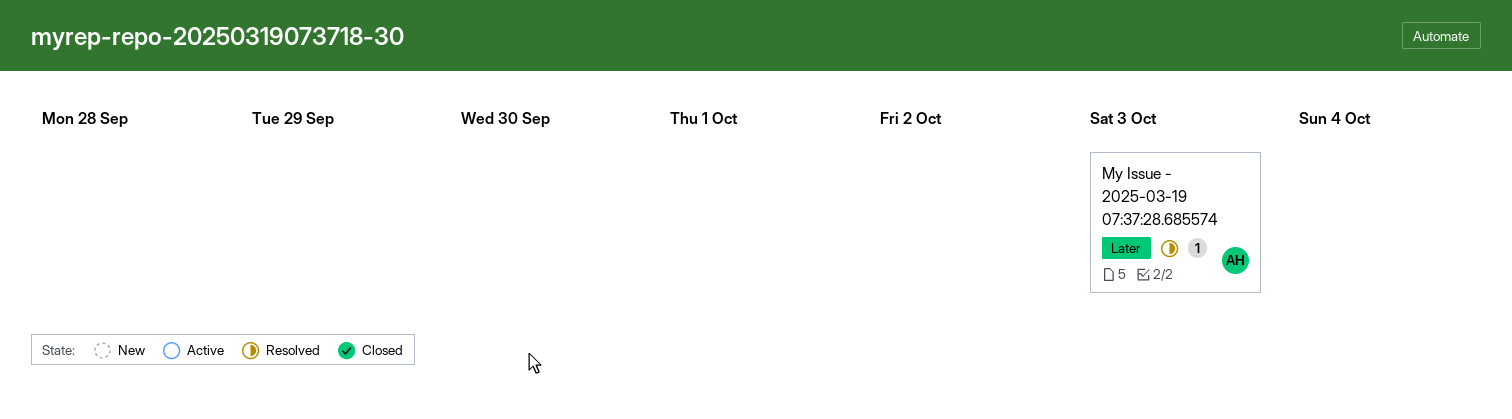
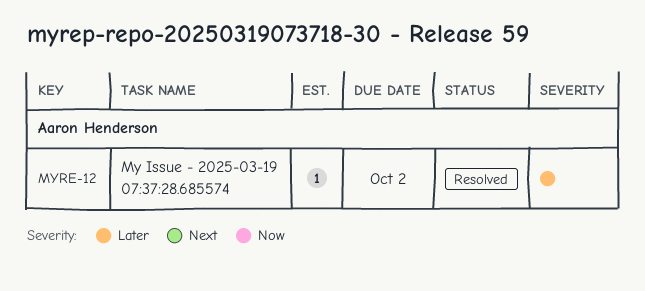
My Issue - 2025-03-19 07:37:28.685574, due: Oct 3 -> Oct 2

